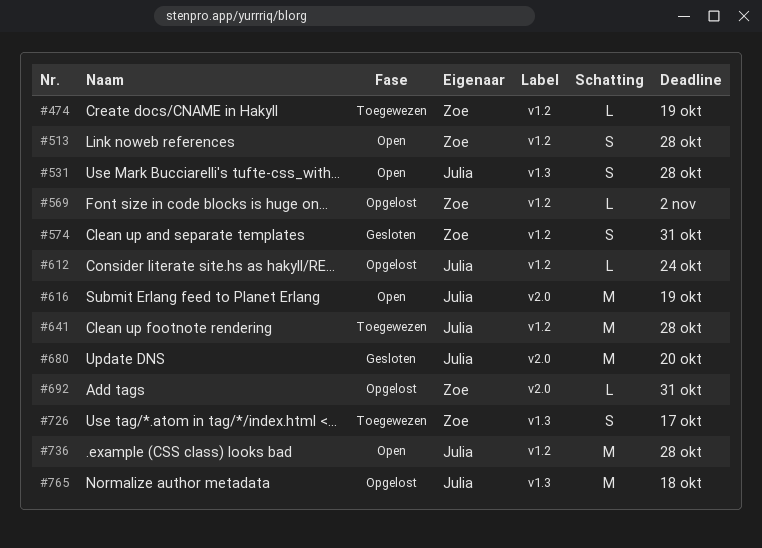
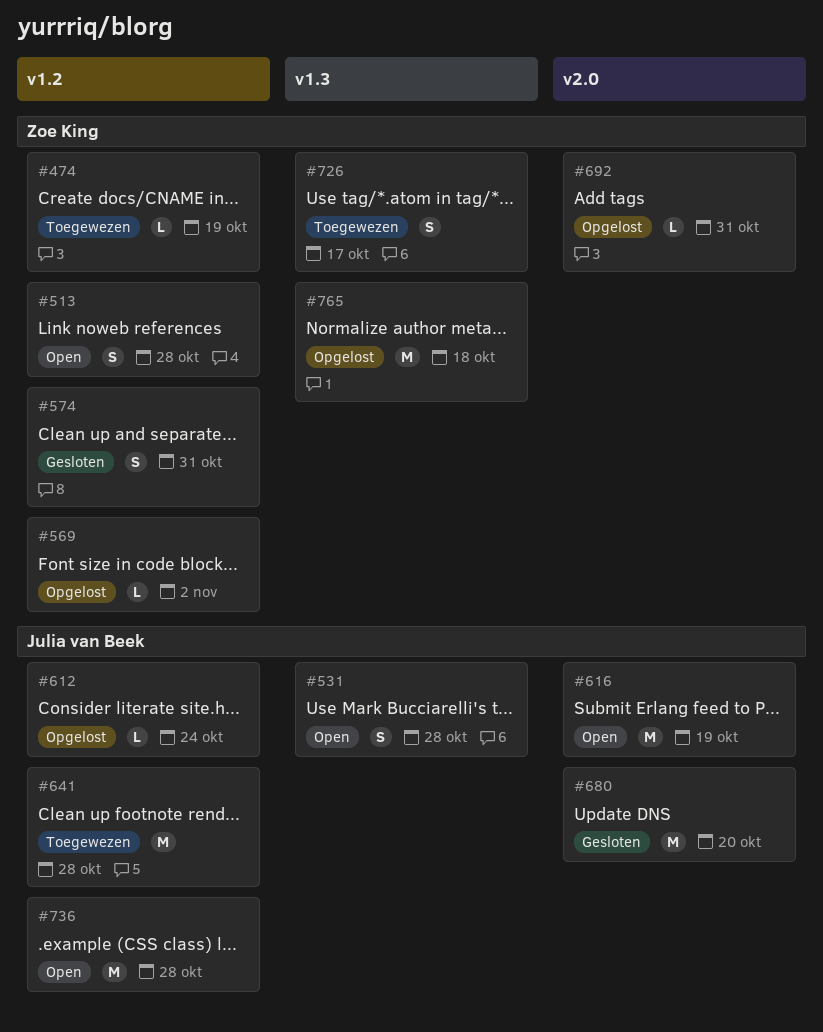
#765, owner: Julia van Beek -> Zoe King

